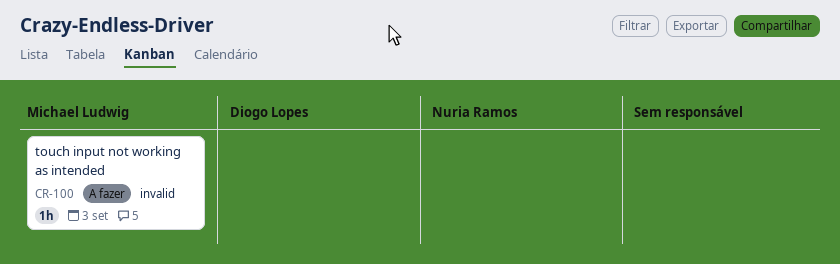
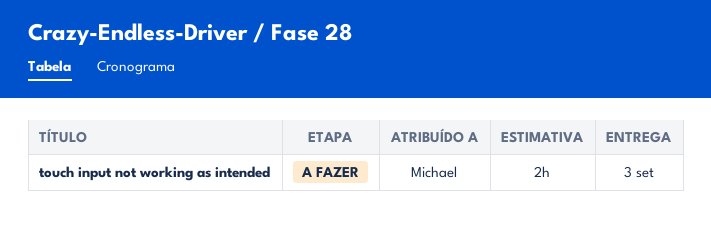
touch input not working as intended, estimate: 1h -> 2h

